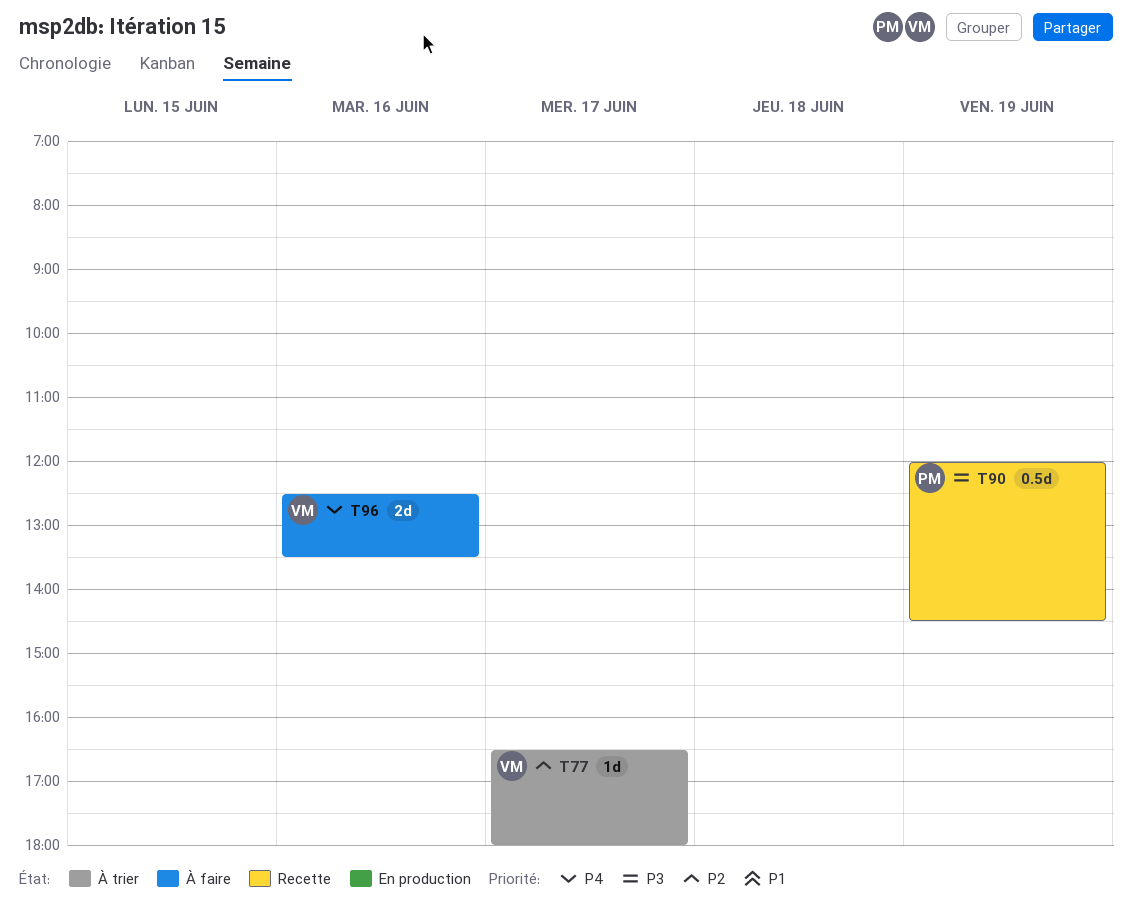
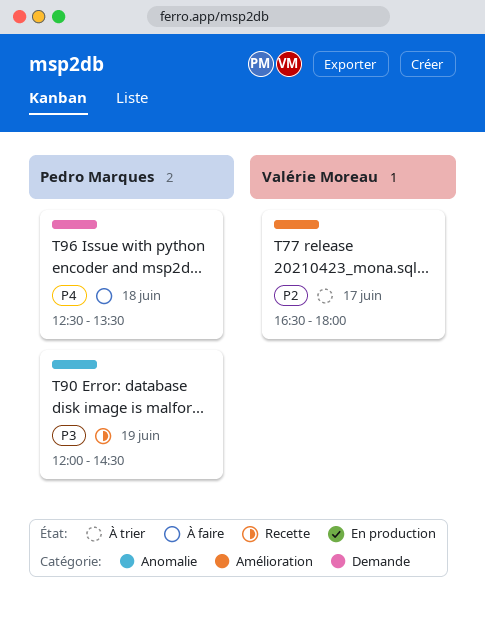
T96, owner: Valérie Moreau -> Pedro Marques
T96, day: Jun 16 -> Jun 18

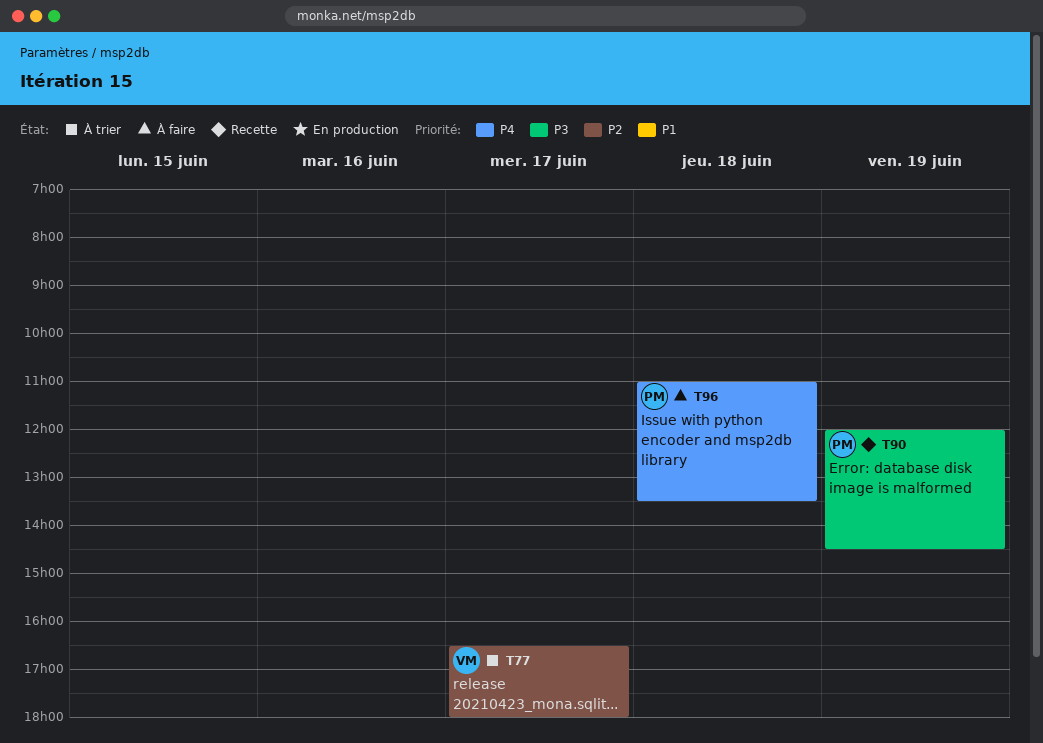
T96, begins: 12:30 -> 11:00

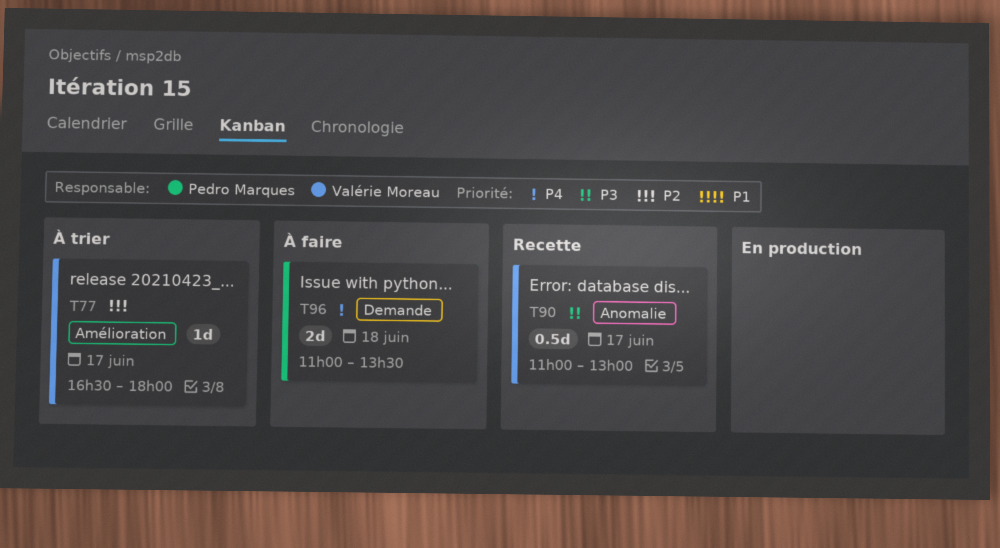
T90, owner: Pedro Marques -> Valérie Moreau
T90, day: Jun 19 -> Jun 17
T90, begins: 12:00 -> 11:00
T90, ends: 14:30 -> 13:00

